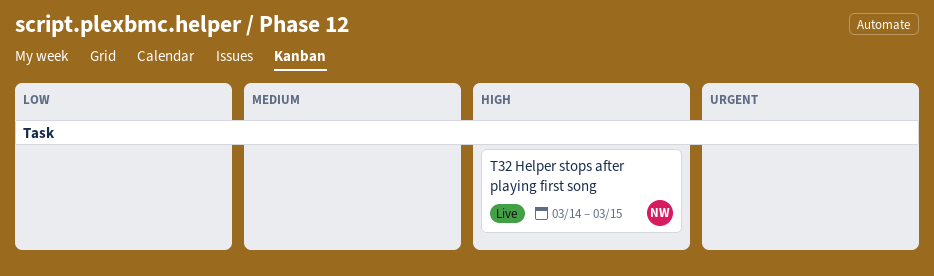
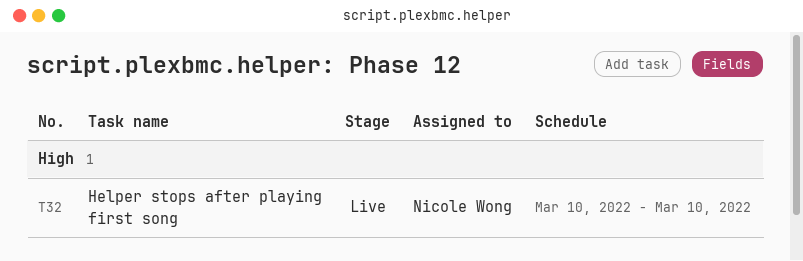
T32, start: Mar 14 -> Mar 10
T32, due: Mar 15 -> Mar 10

